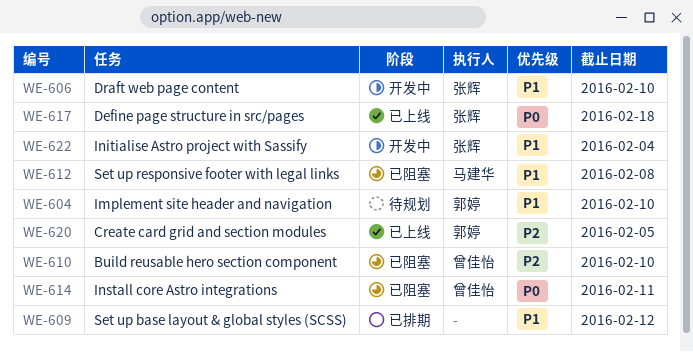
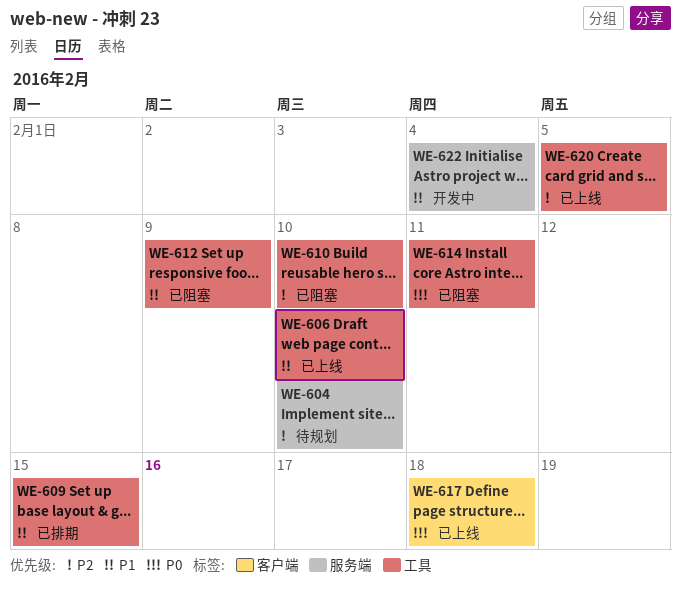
WE-604, priority: P1 -> P2
WE-606, status: 开发中 -> 已上线
WE-609, due: Feb 12 -> Feb 15
WE-612, due: Feb 8 -> Feb 9

